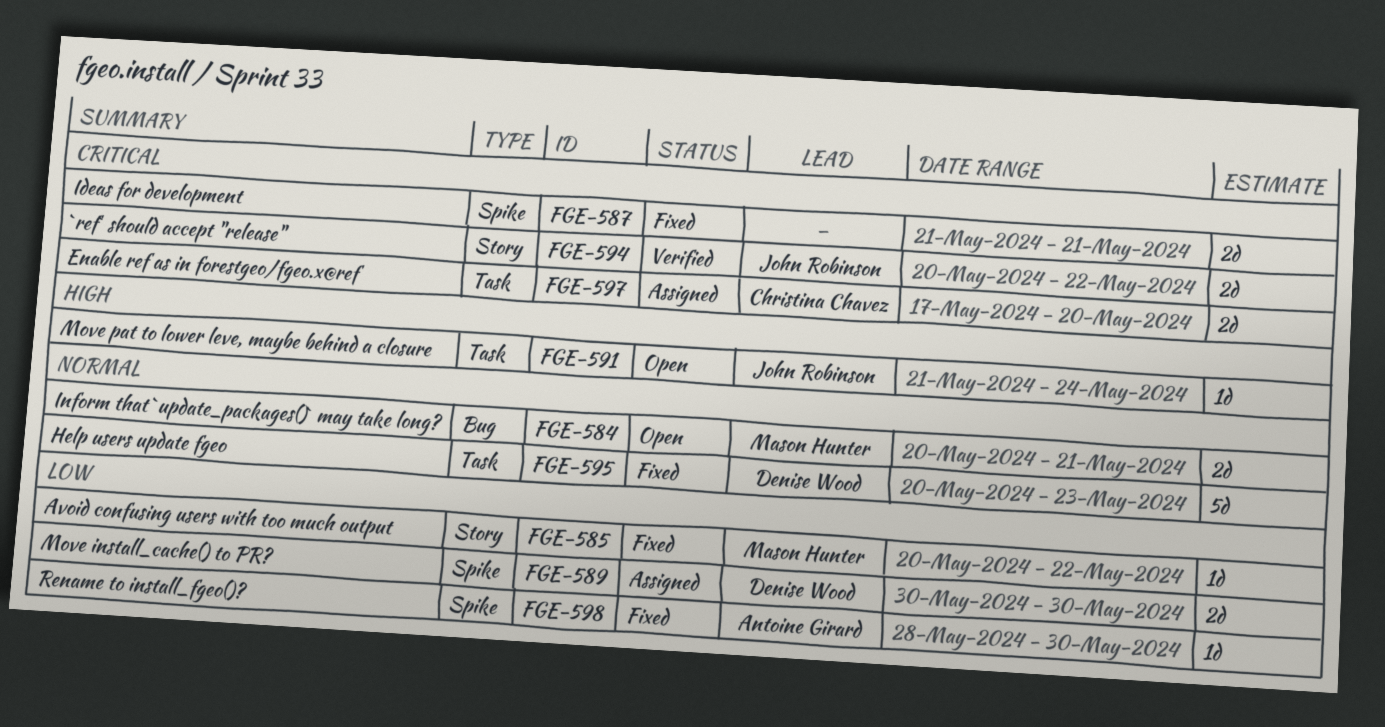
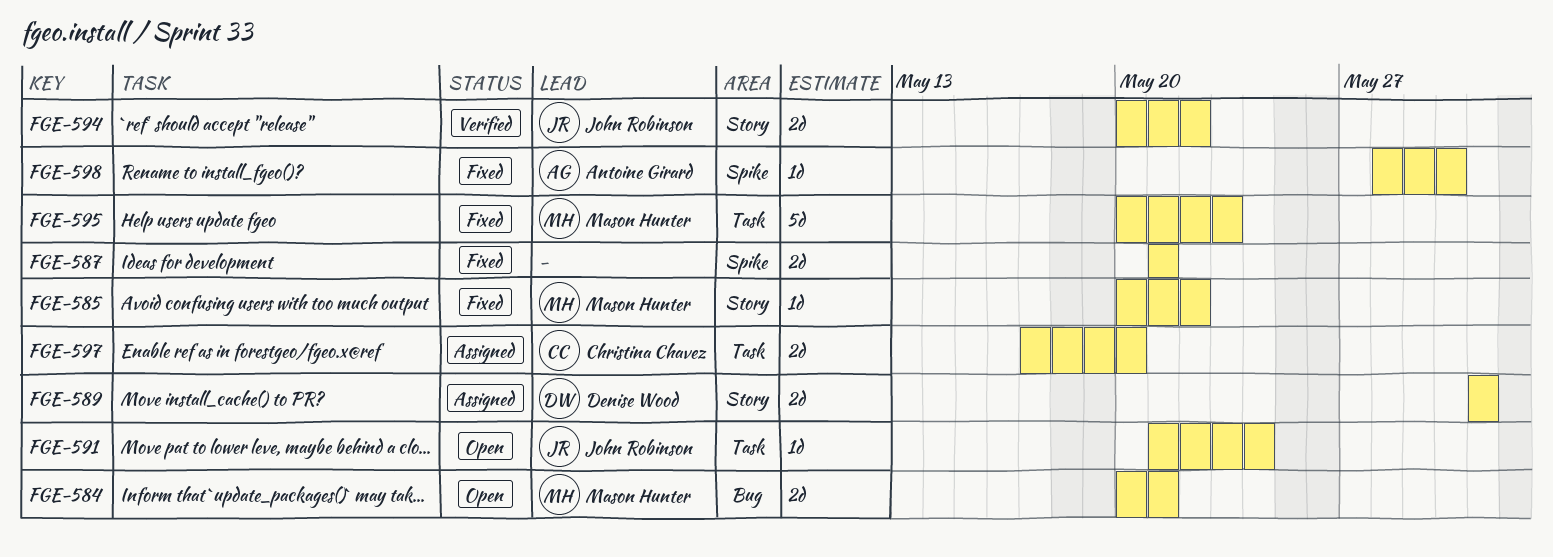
FGE-589, label: Spike -> Story
FGE-589, start: May 30 -> May 31
FGE-589, due: May 30 -> May 31
FGE-595, owner: Denise Wood -> Mason Hunter

